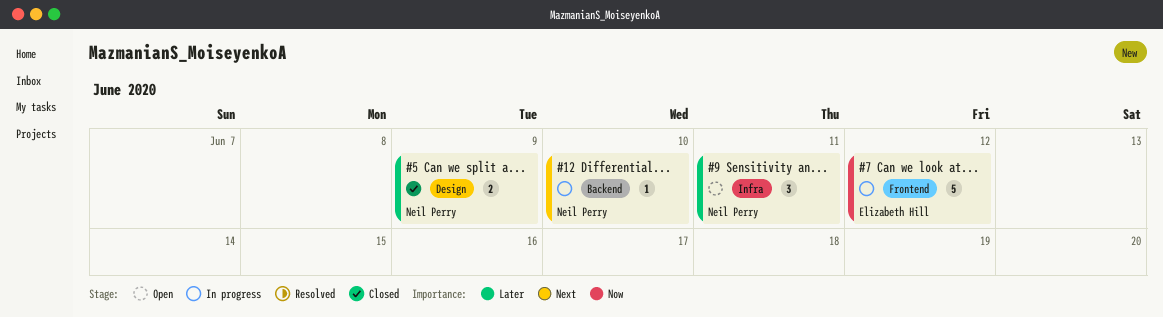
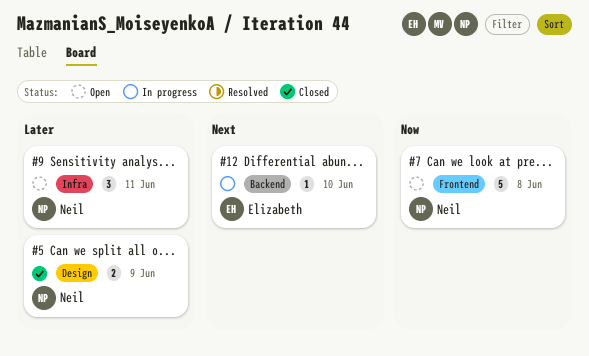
#7, status: In progress -> Open
#7, owner: Elizabeth Hill -> Neil Perry
#7, due: Jun 12 -> Jun 8
#12, owner: Neil Perry -> Elizabeth Hill

